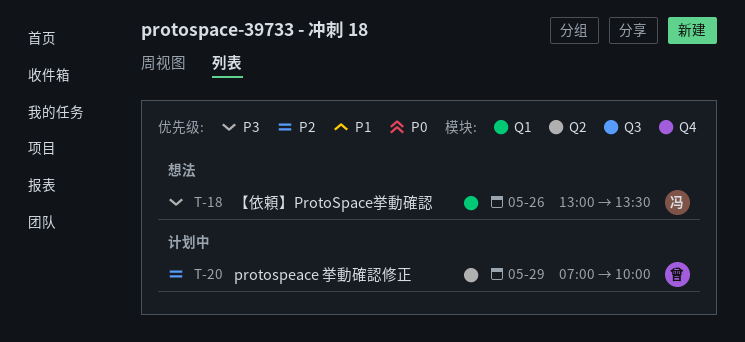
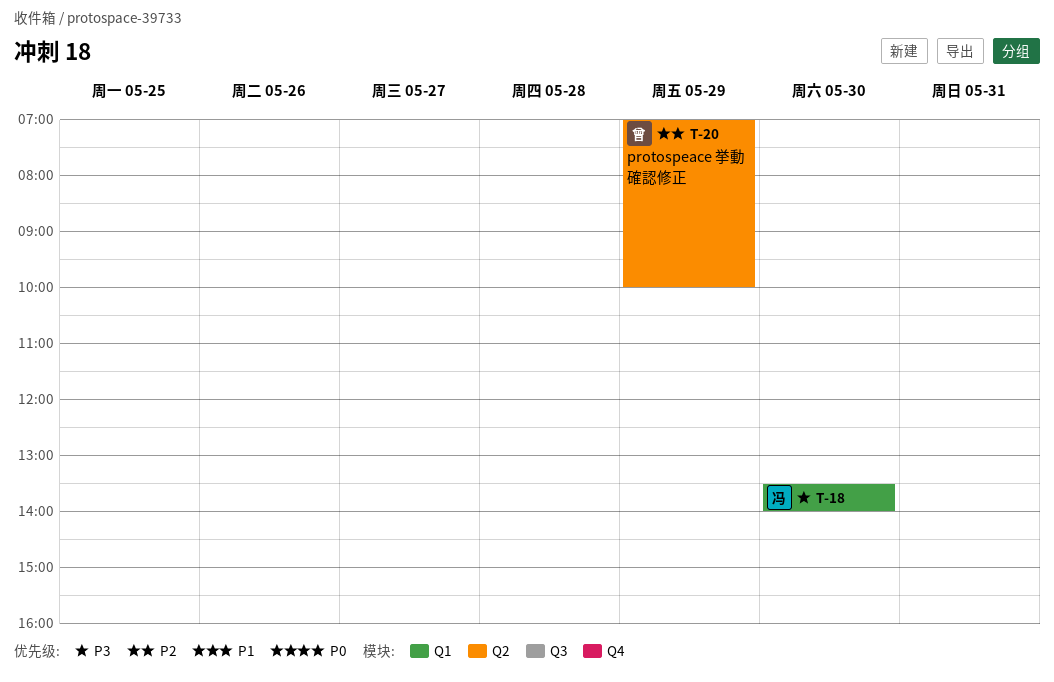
T-18, day: May 26 -> May 30
T-18, begins: 13:00 -> 13:30
T-18, ends: 13:30 -> 14:00

